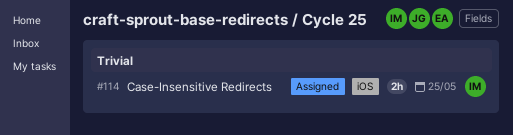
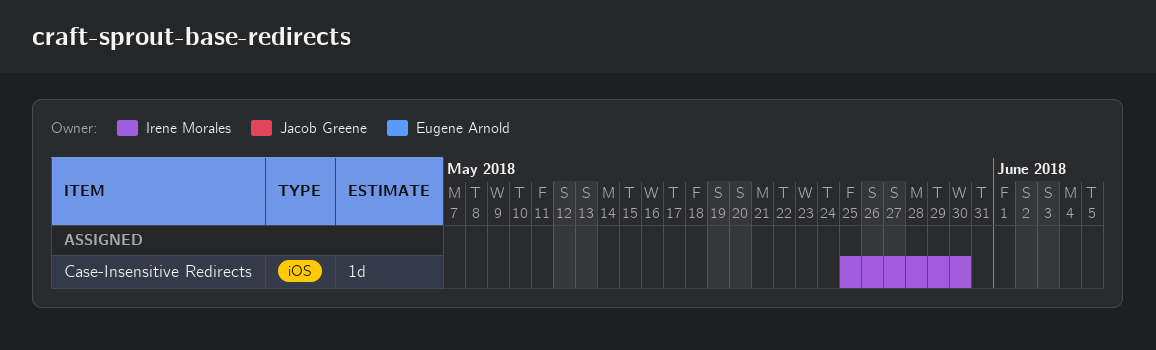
Case-Insensitive Redirects, estimate: 2h -> 1d
Case-Insensitive Redirects, due: May 25 -> May 30

